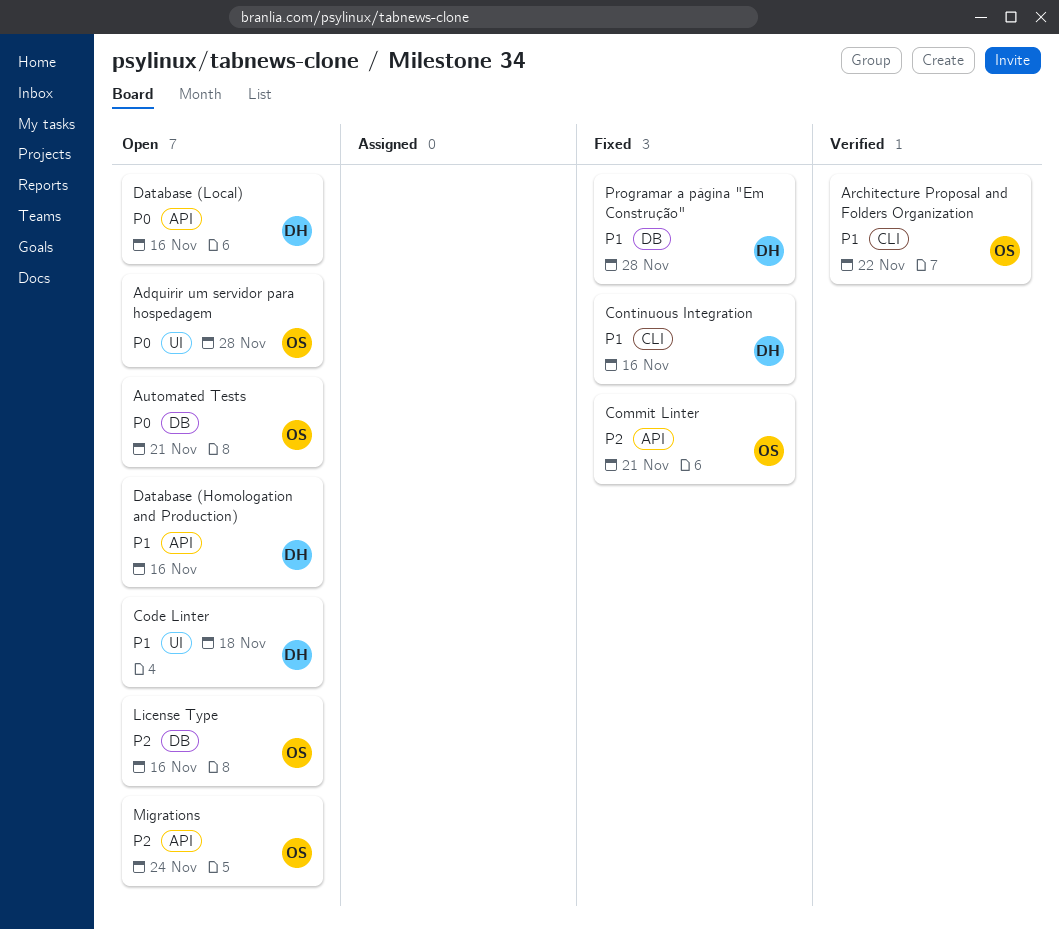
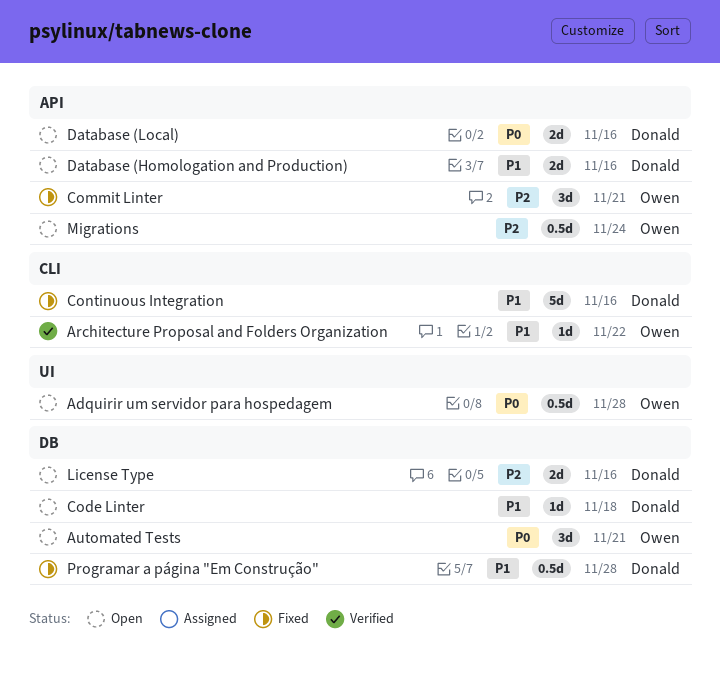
Code Linter, label: UI -> DB
License Type, owner: Owen -> Donald

